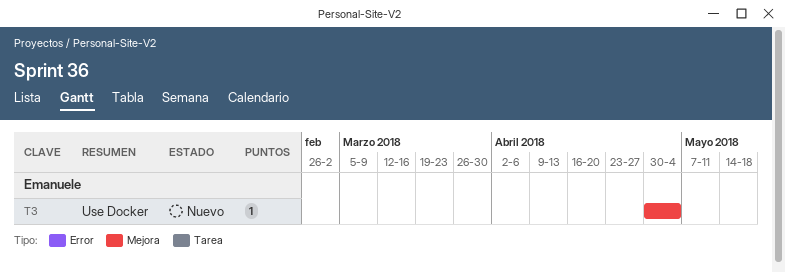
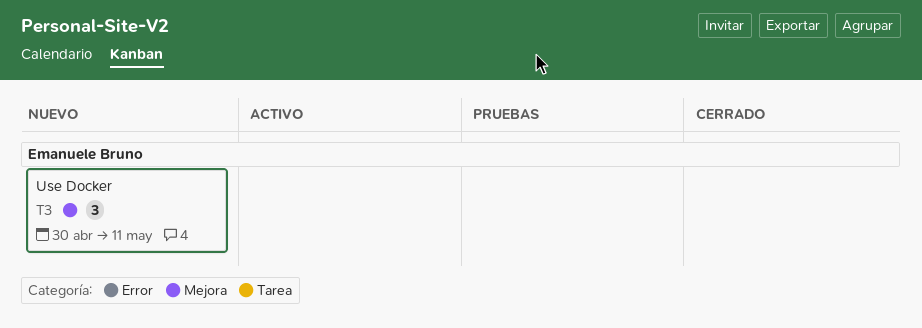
T3, estimate: 1 -> 3
T3, due: May 4 -> May 11

